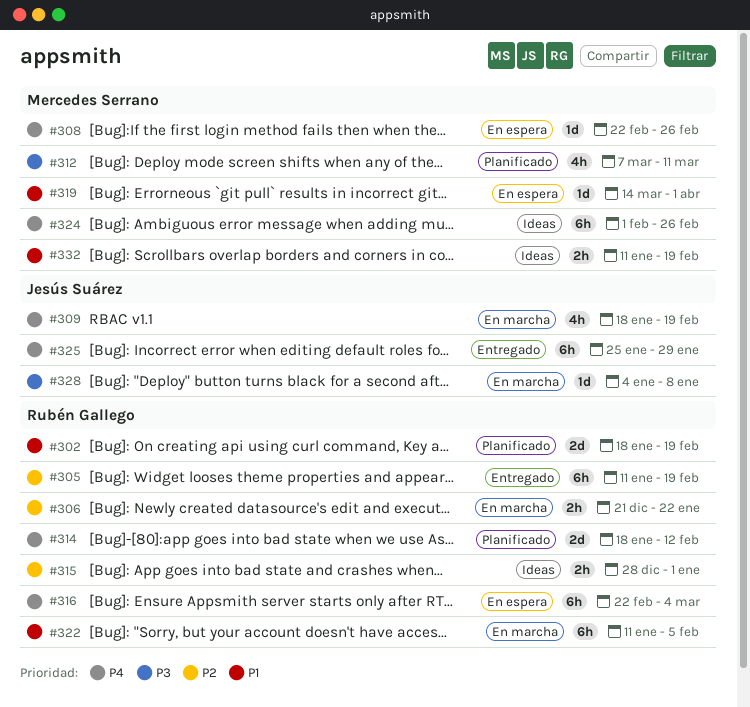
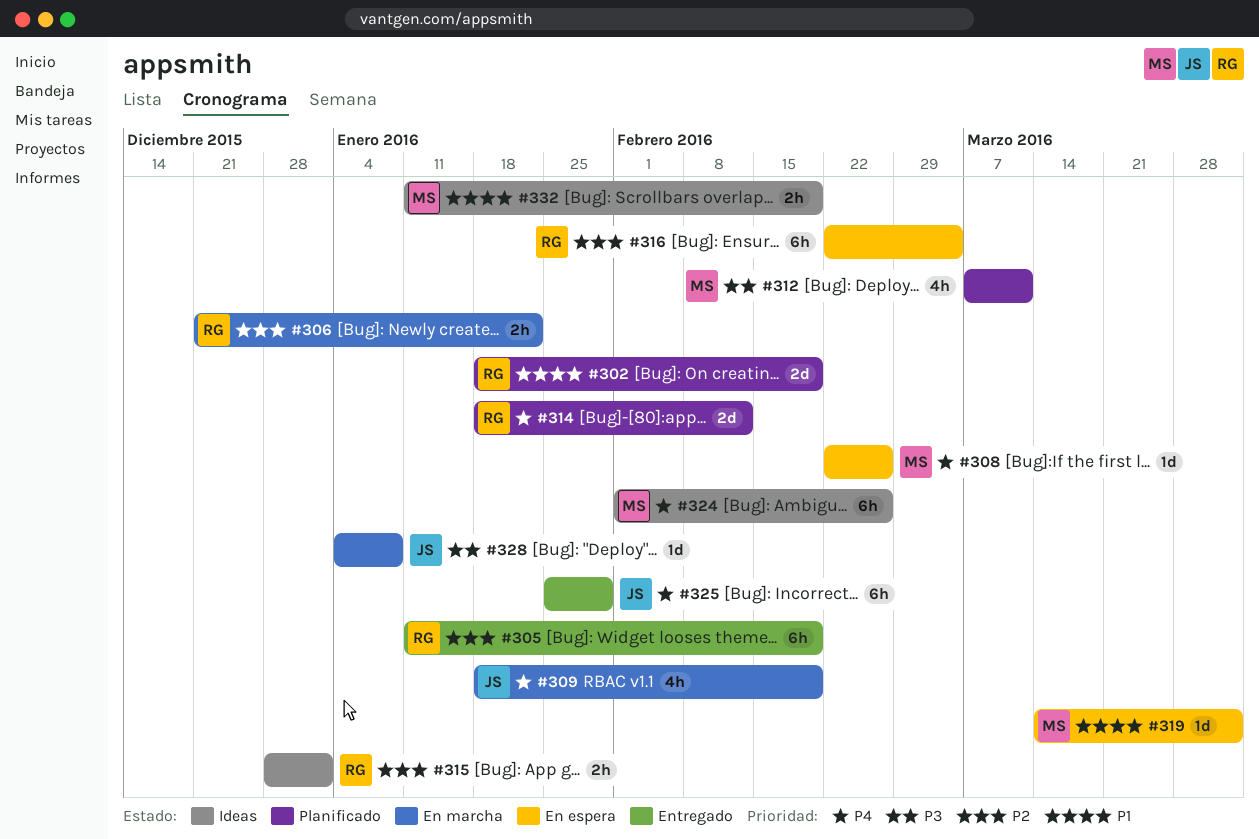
#316, priority: P4 -> P2
#322: present -> none

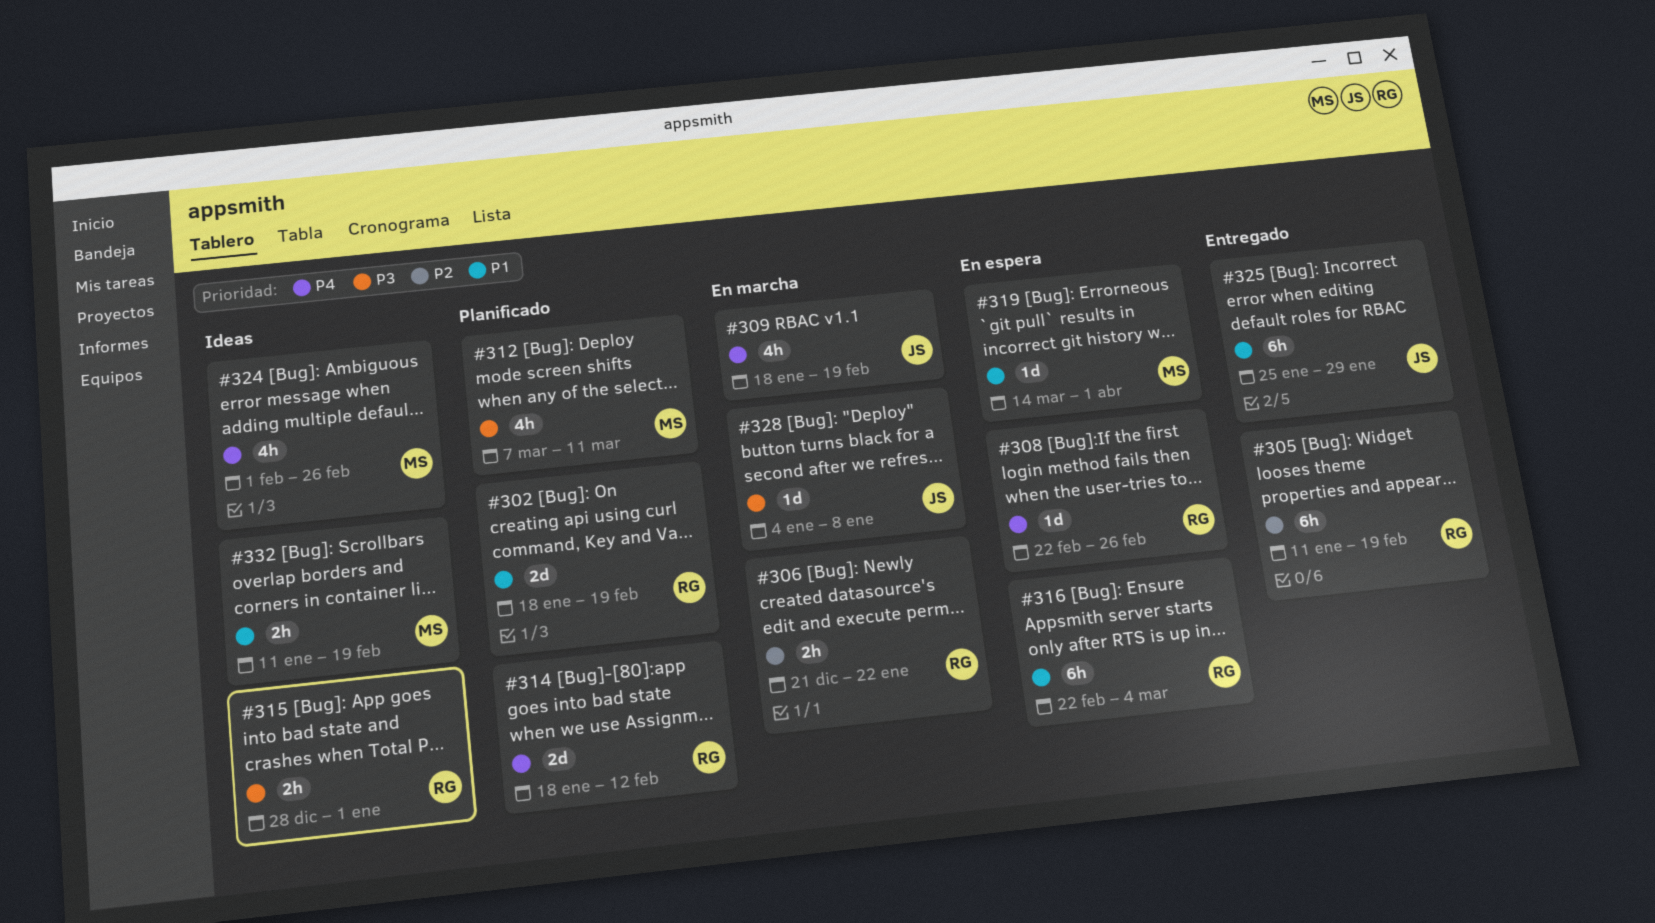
#308, owner: MS -> RG
#315, priority: P2 -> P3
#316, priority: P2 -> P1
#324, estimate: 6h -> 4h
#325, priority: P4 -> P1

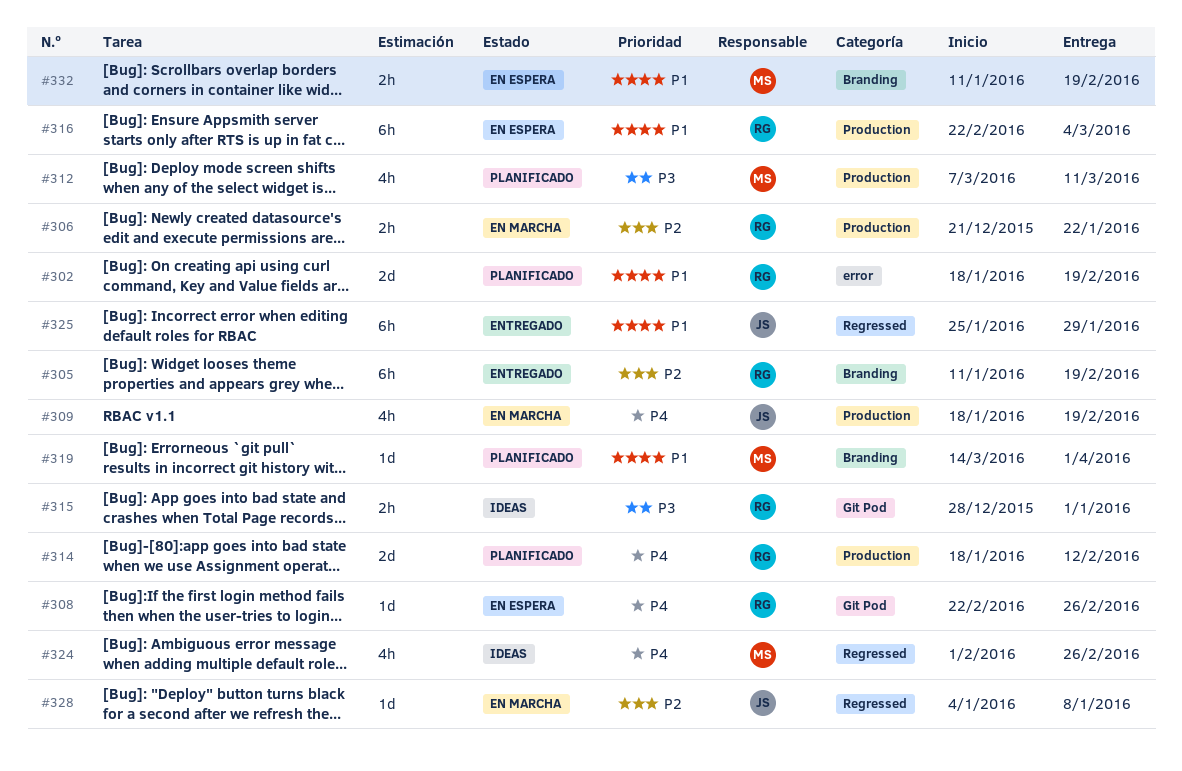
#319, status: En espera -> Planificado
#328, priority: P3 -> P2
#332, status: Ideas -> En espera

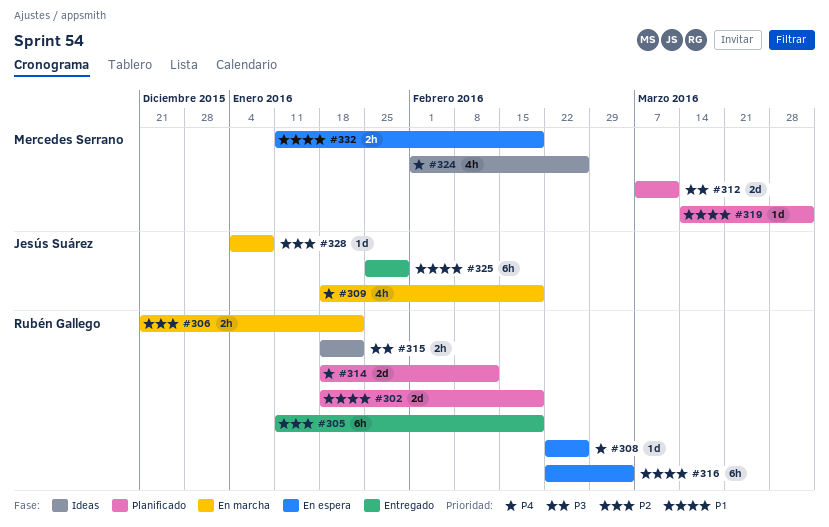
#312, estimate: 4h -> 2d
#315, start: Dec 28 -> Jan 18
#315, due: Jan 1 -> Jan 22

